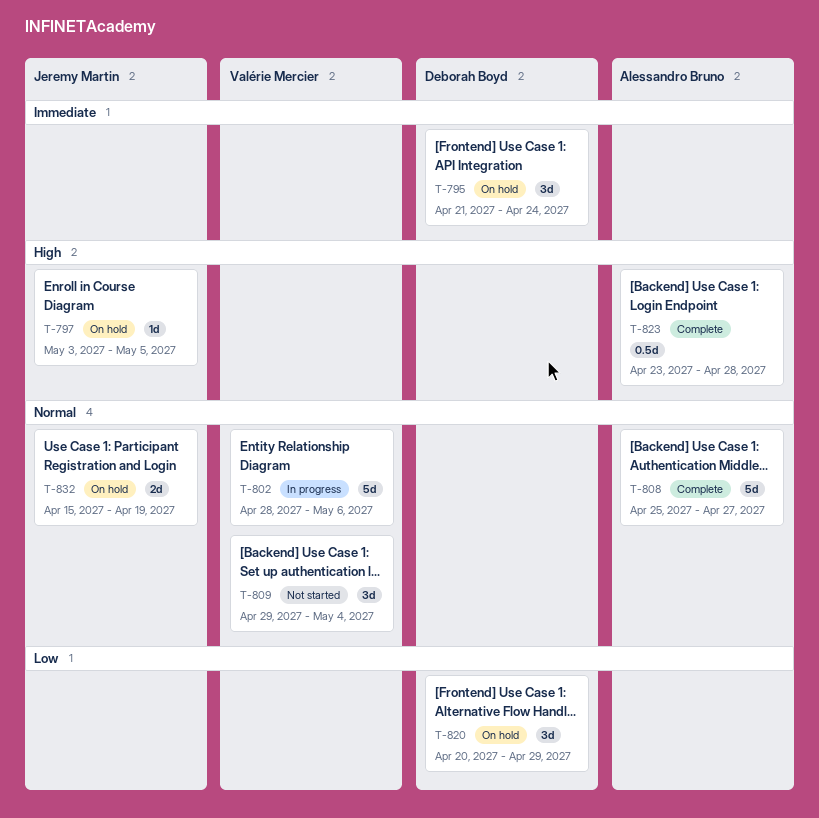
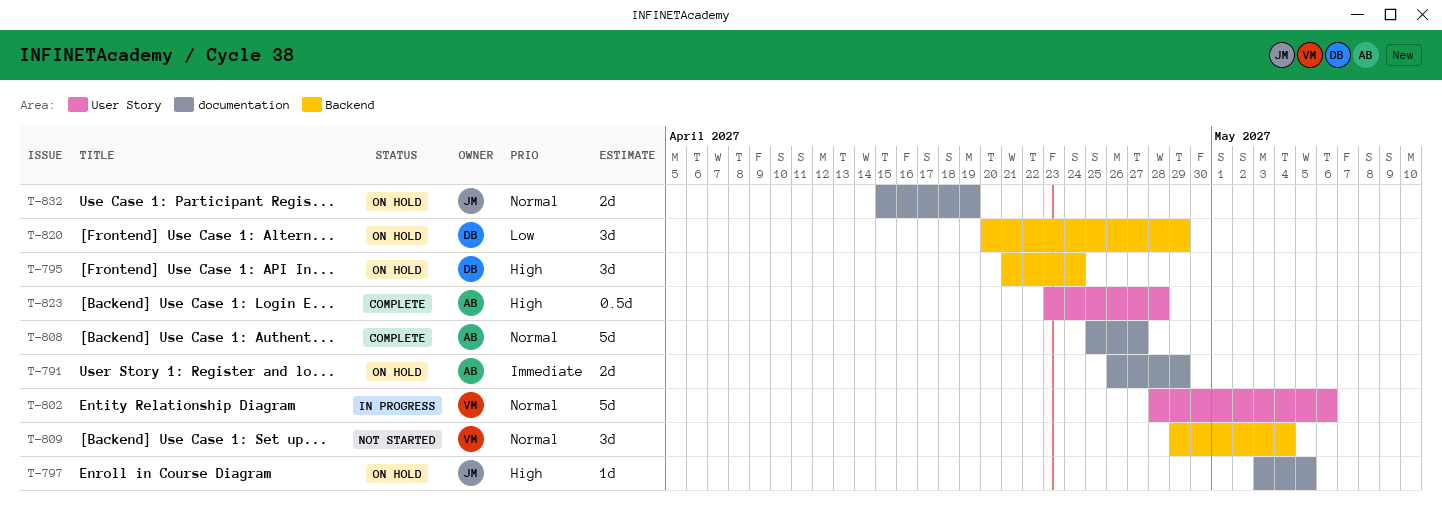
T-791: none -> present
T-795, priority: Immediate -> High

